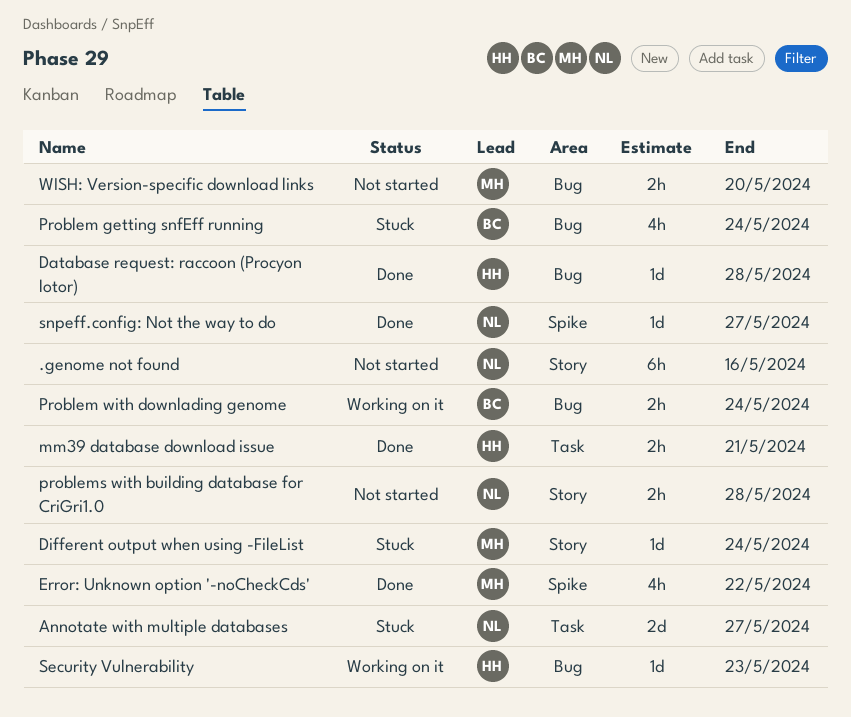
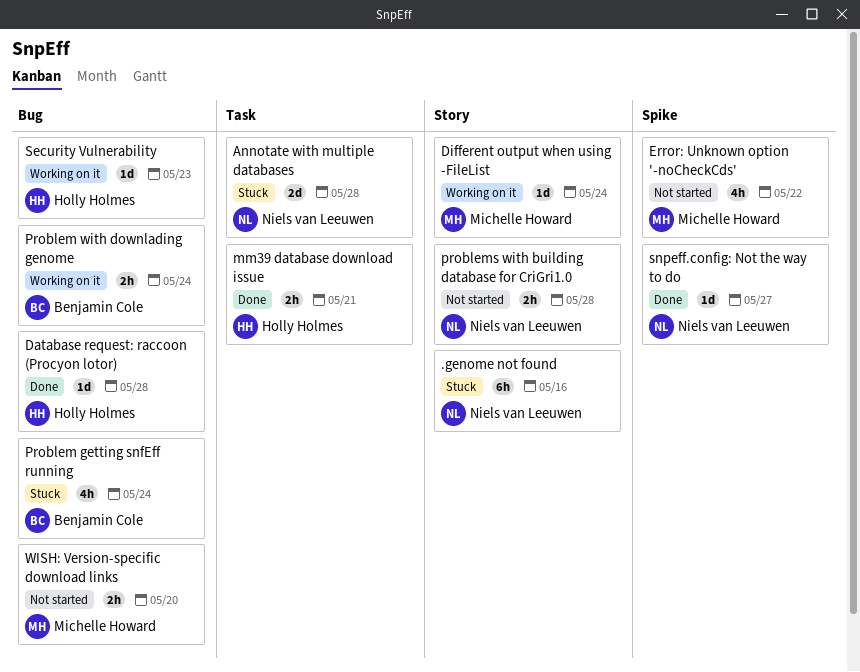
.genome not found, status: Not started -> Stuck
Annotate with multiple databases, due: May 27 -> May 28
Different output when using -FileList, status: Stuck -> Working on it
Error: Unknown option '-noCheckCds', status: Done -> Not started

